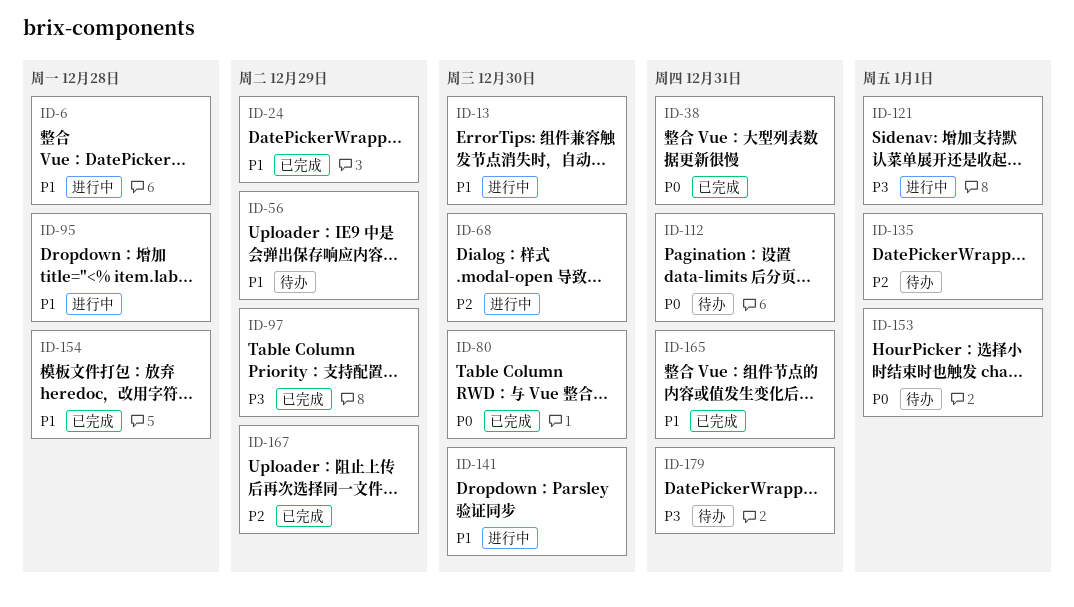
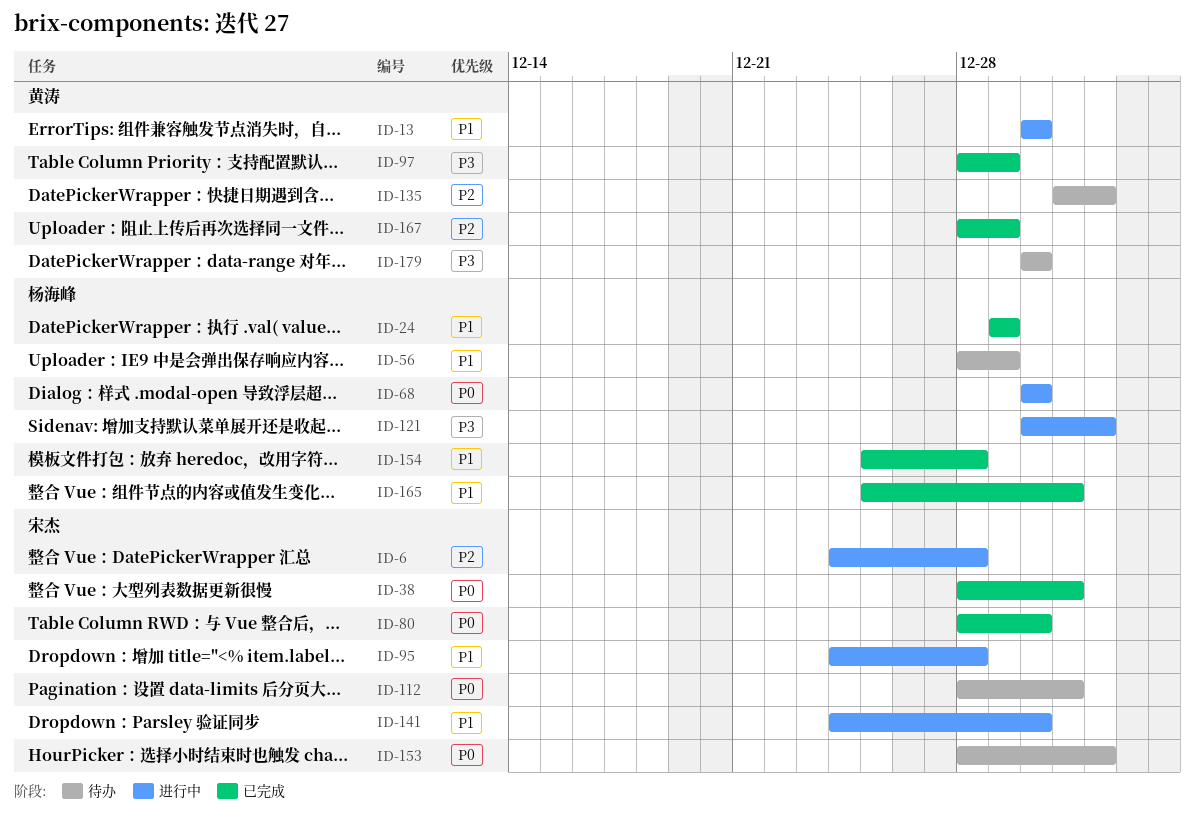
ID-6, priority: P1 -> P2
ID-68, priority: P2 -> P0
ID-179, due: Dec 31 -> Dec 30

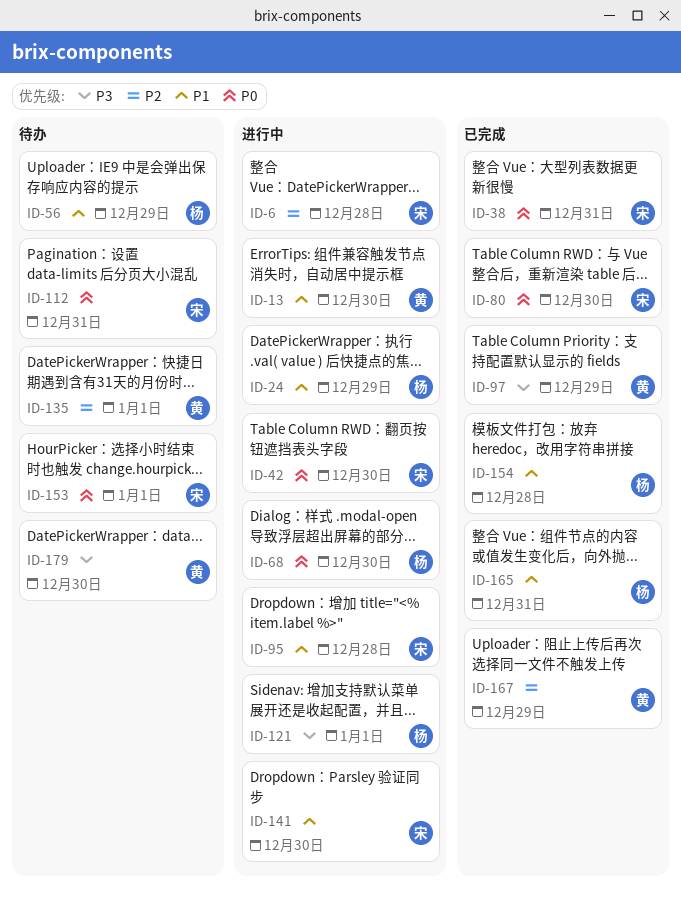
ID-24, status: 已完成 -> 进行中
ID-42: none -> present

